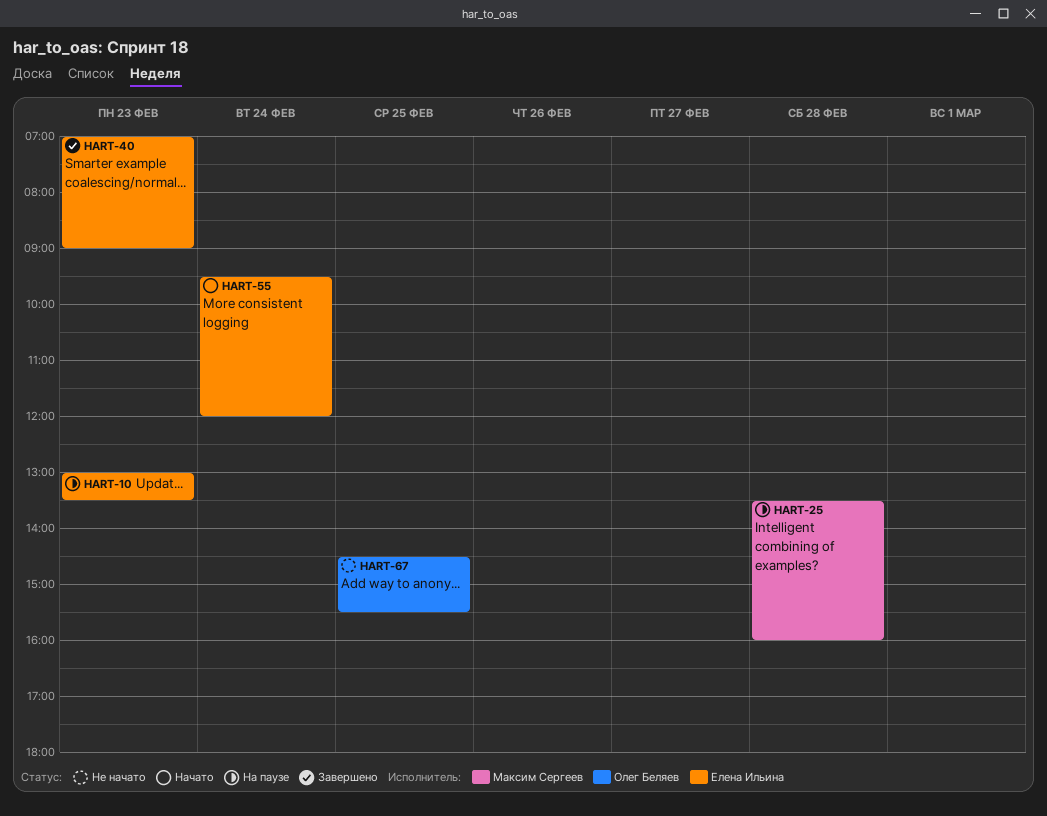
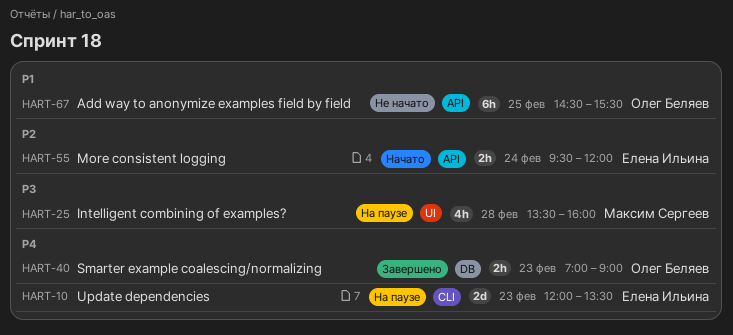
HART-10, begins: 13:00 -> 12:00
HART-40, owner: Елена Ильина -> Олег Беляев

